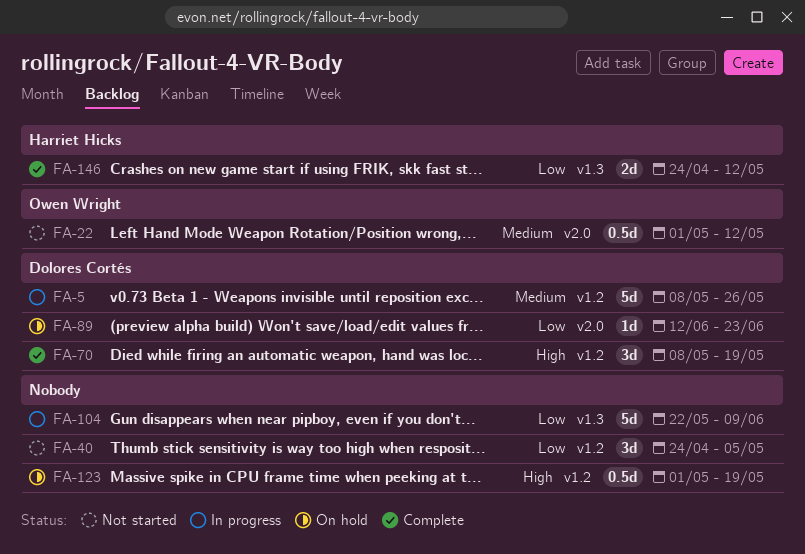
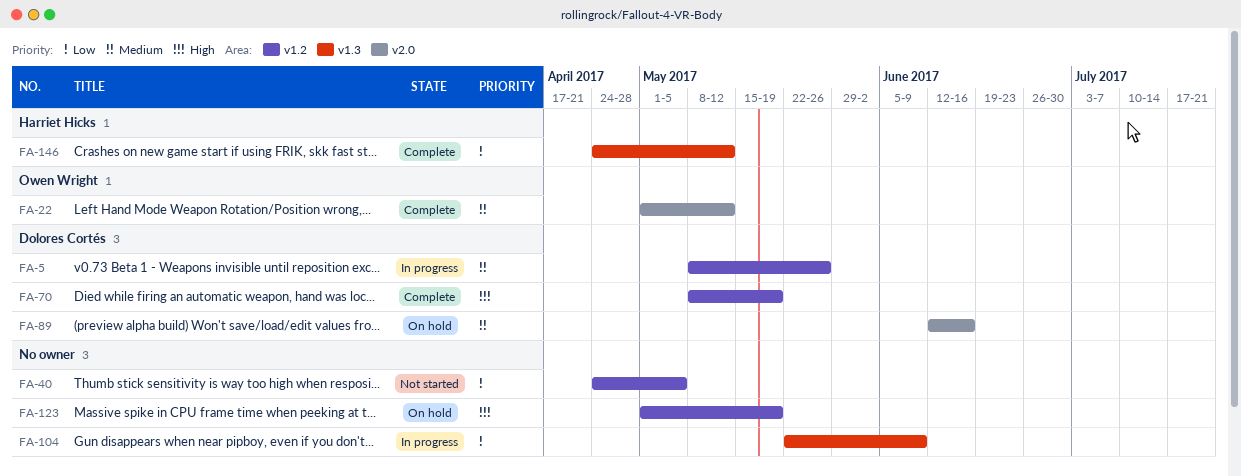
FA-22, status: Not started -> Complete
FA-89, priority: Low -> Medium
FA-89, due: Jun 23 -> Jun 16

